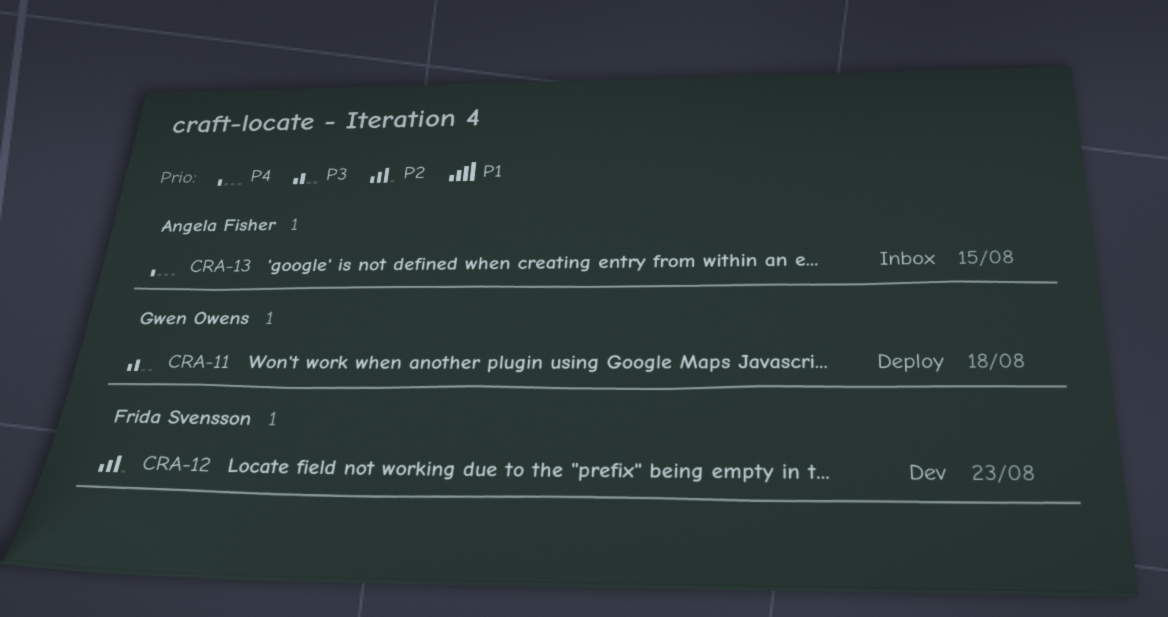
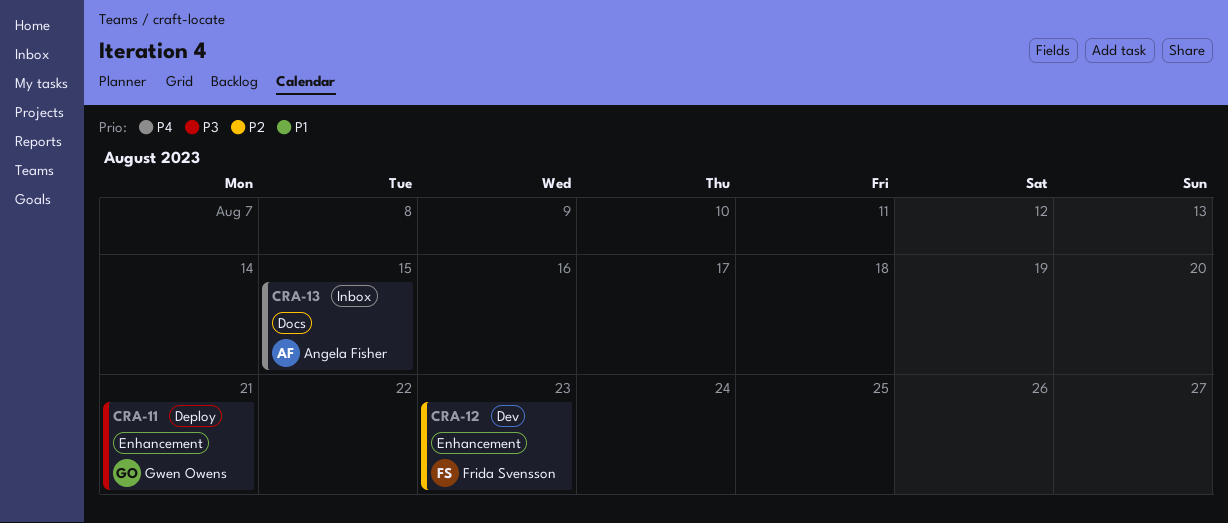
CRA-11, due: Aug 18 -> Aug 21

